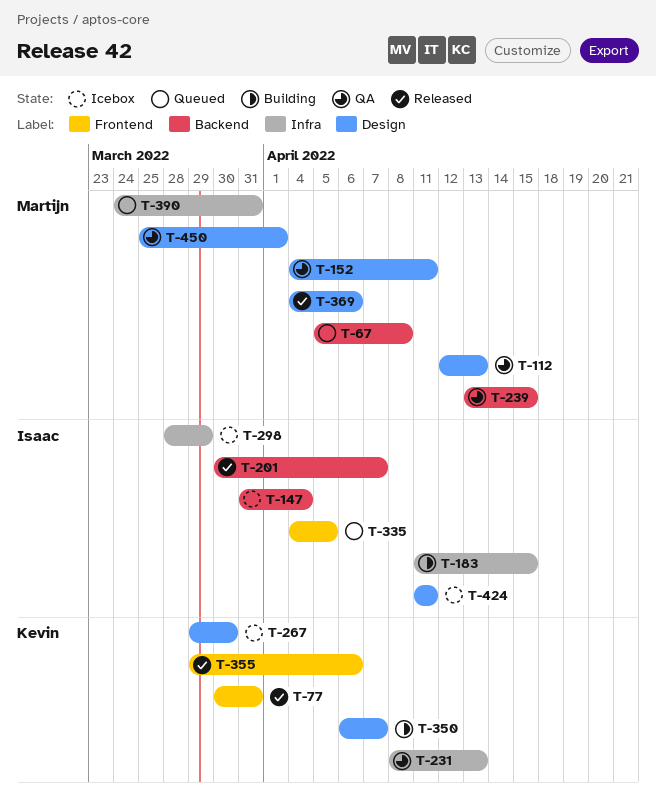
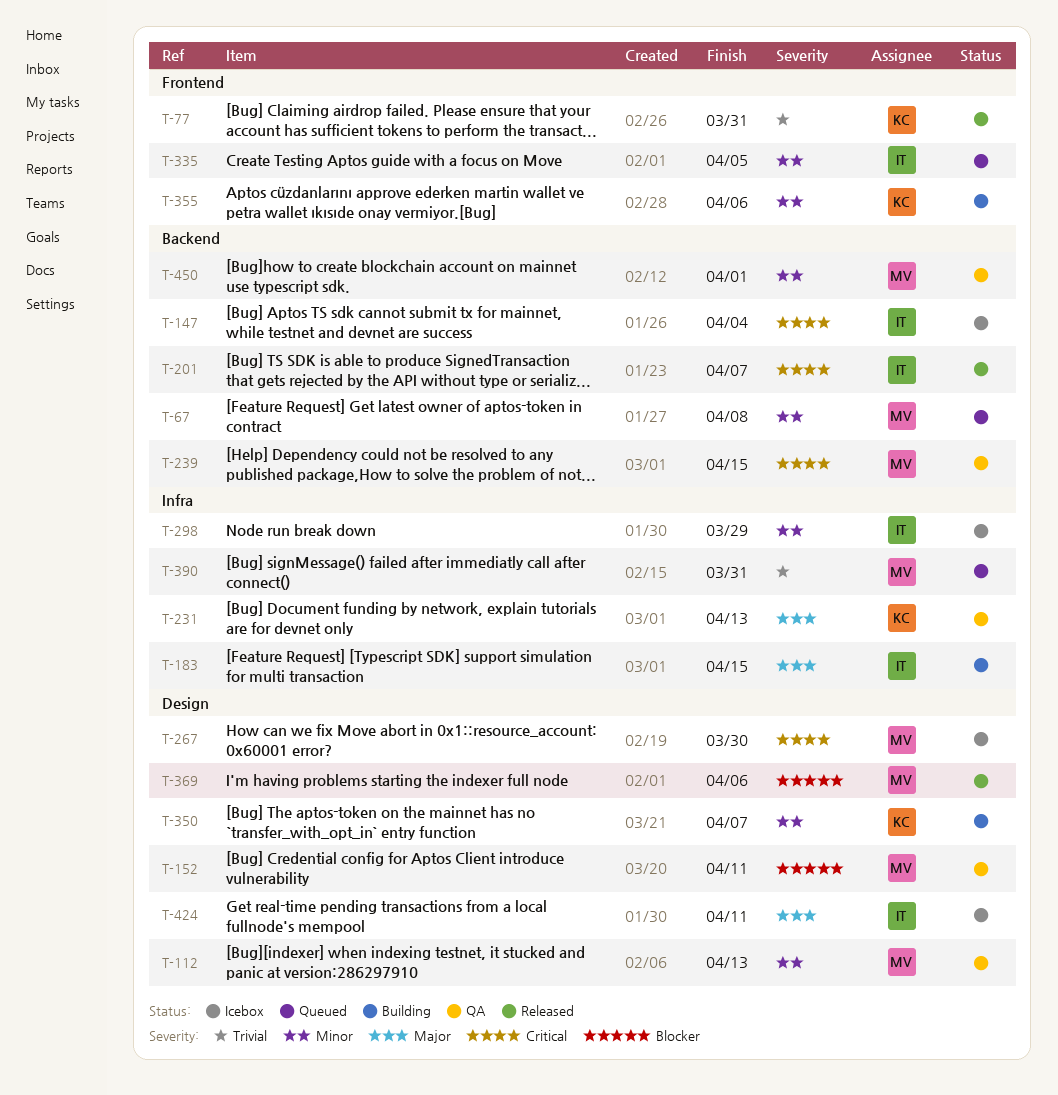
T-267, owner: Kevin -> Martijn
T-355, status: Released -> Building
T-450, label: Design -> Backend

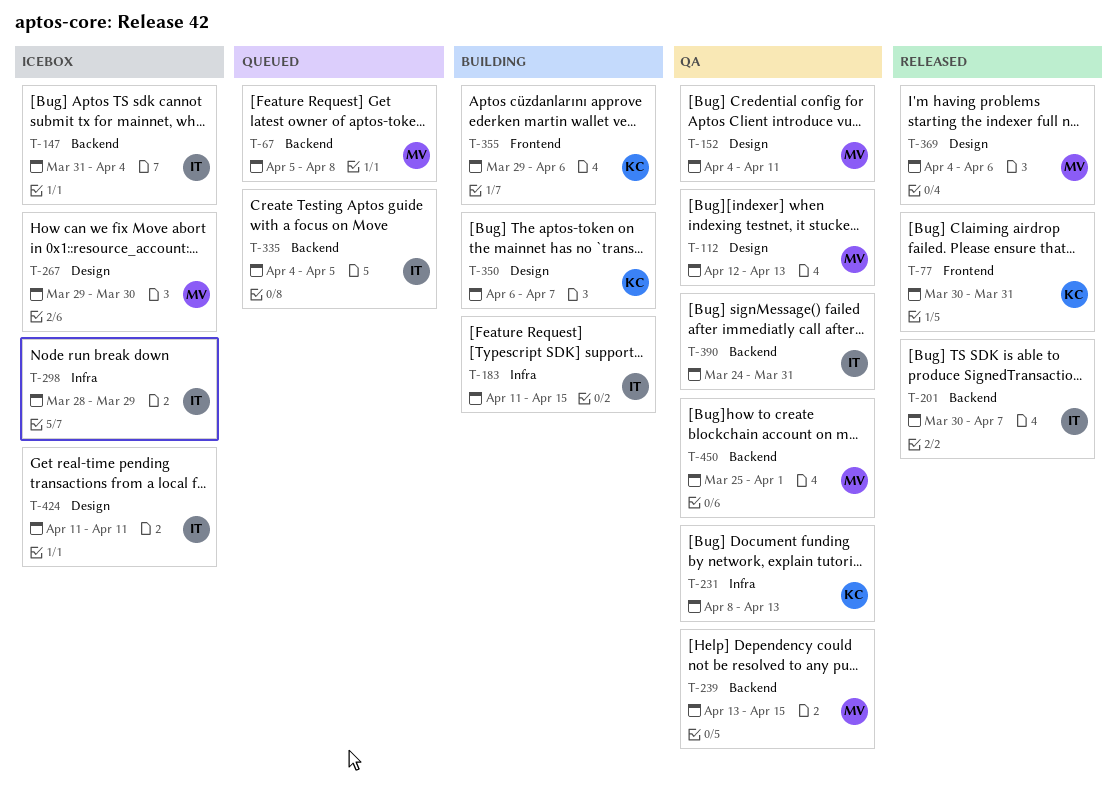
T-335, label: Frontend -> Backend
T-390, status: Queued -> QA
T-390, owner: MV -> IT
T-390, label: Infra -> Backend

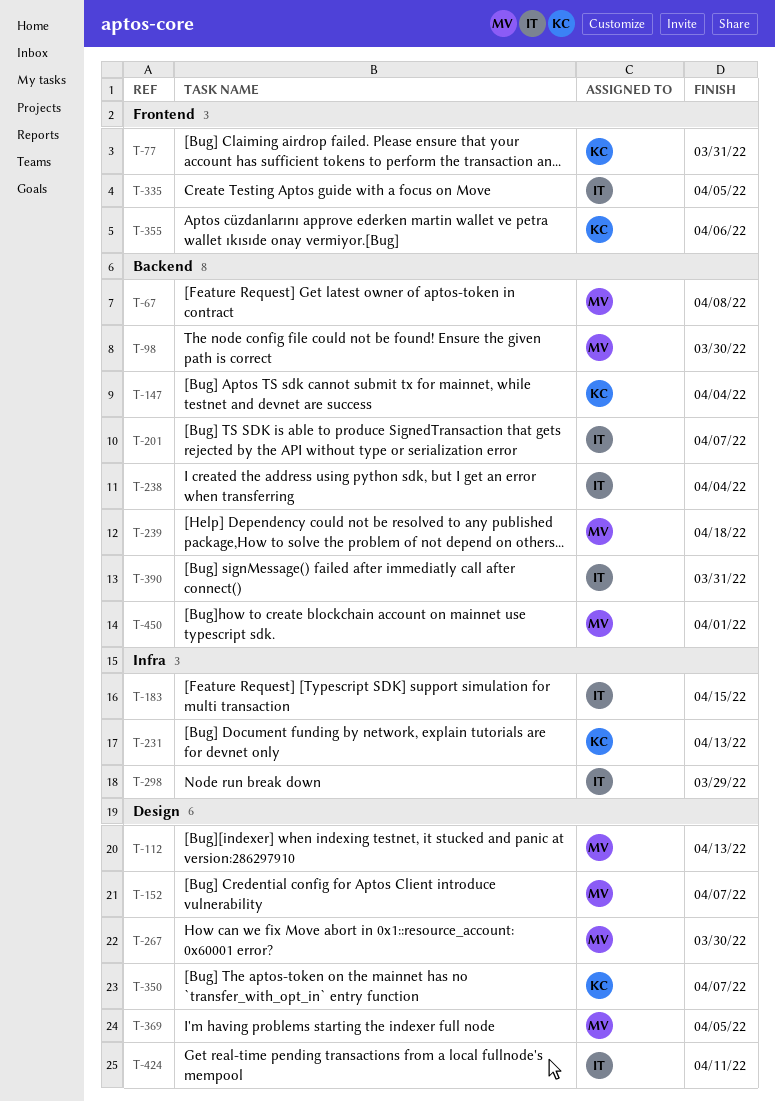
T-98: none -> present
T-147, owner: IT -> KC
T-152, due: Apr 11 -> Apr 7
T-238: none -> present
T-239, due: Apr 15 -> Apr 18
T-335, label: Backend -> Frontend
T-369, due: Apr 6 -> Apr 5

